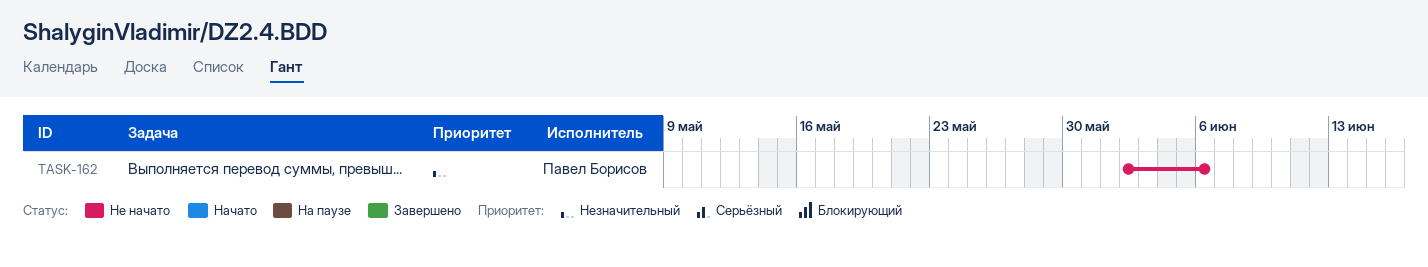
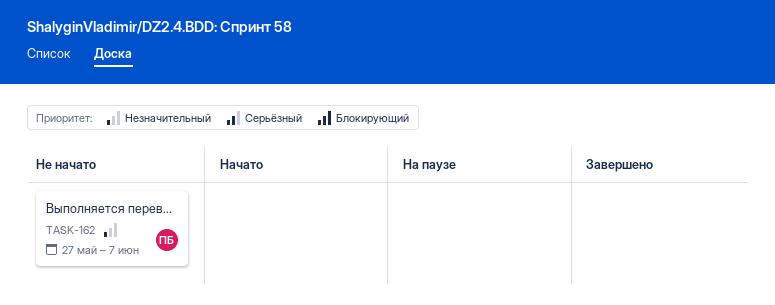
TASK-162, start: Jun 2 -> May 27
TASK-162, due: Jun 6 -> Jun 7

